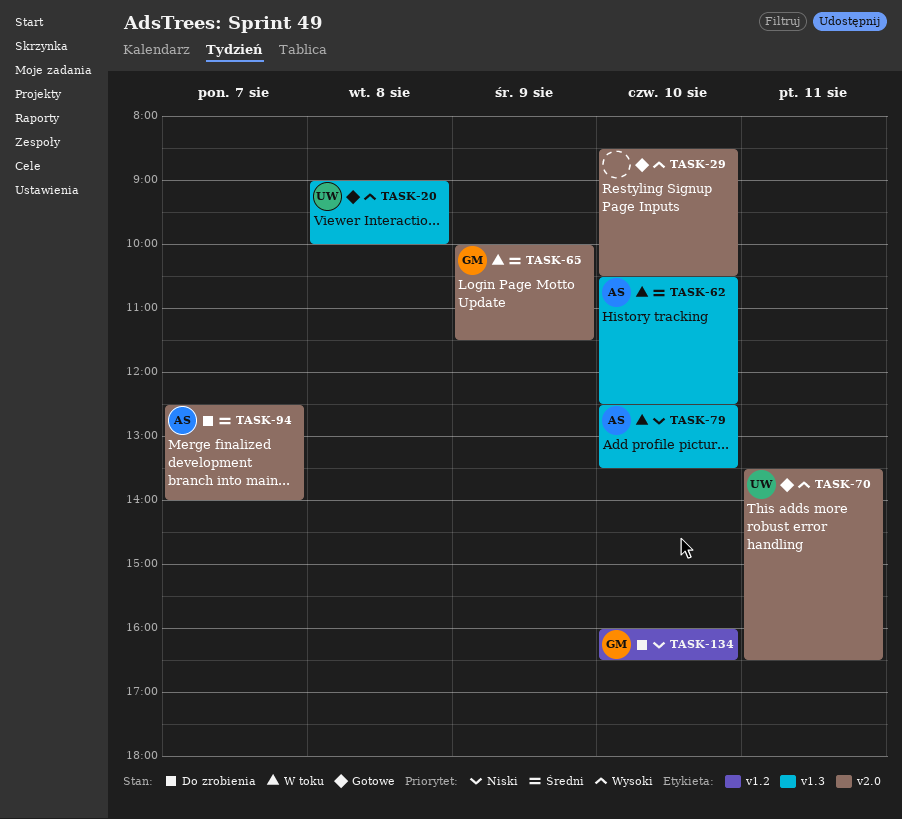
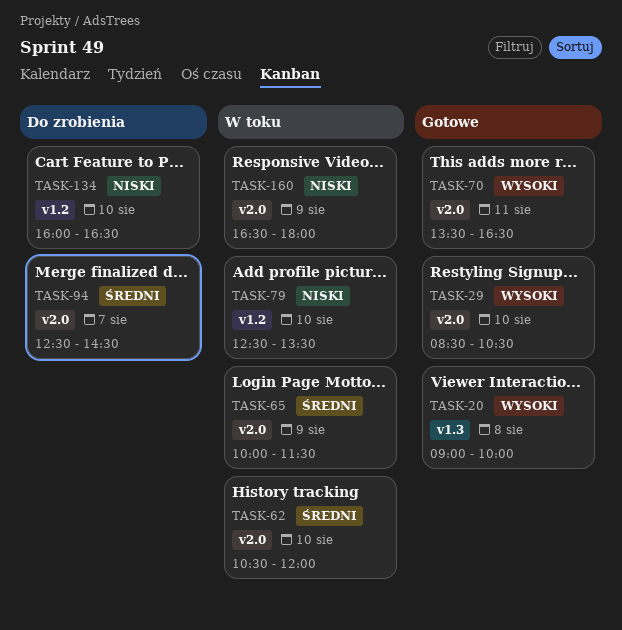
TASK-62, label: v1.3 -> v2.0
TASK-62, ends: 12:30 -> 12:00
TASK-79, label: v1.3 -> v1.2
TASK-94, ends: 14:00 -> 14:30
TASK-160: none -> present

